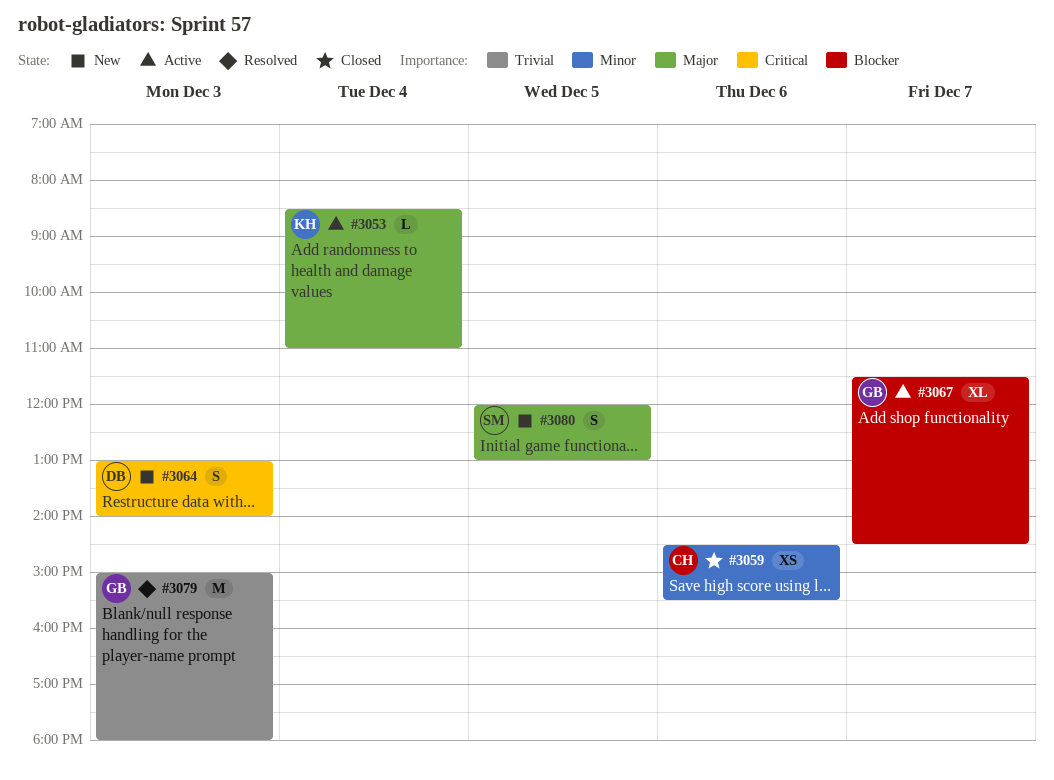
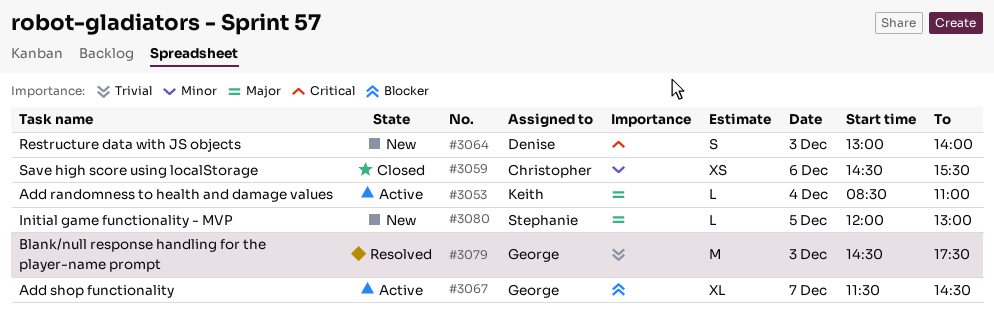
#3079, begins: 15:00 -> 14:30
#3079, ends: 18:00 -> 17:30
#3080, estimate: S -> L

